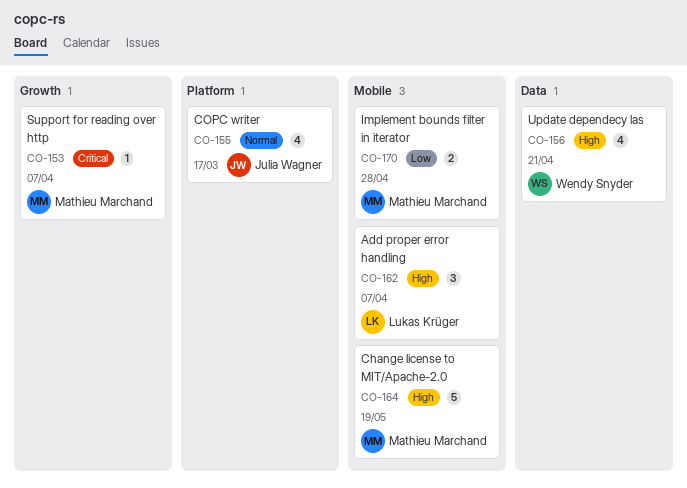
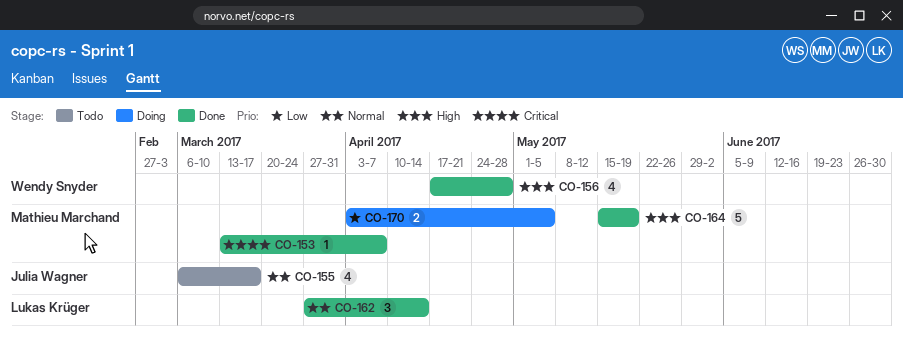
CO-156, due: Apr 21 -> Apr 28
CO-162, priority: High -> Normal
CO-162, due: Apr 7 -> Apr 14
CO-170, due: Apr 28 -> May 5

